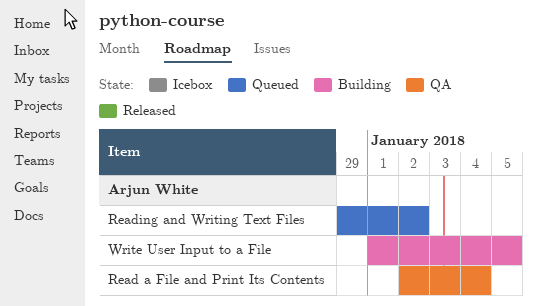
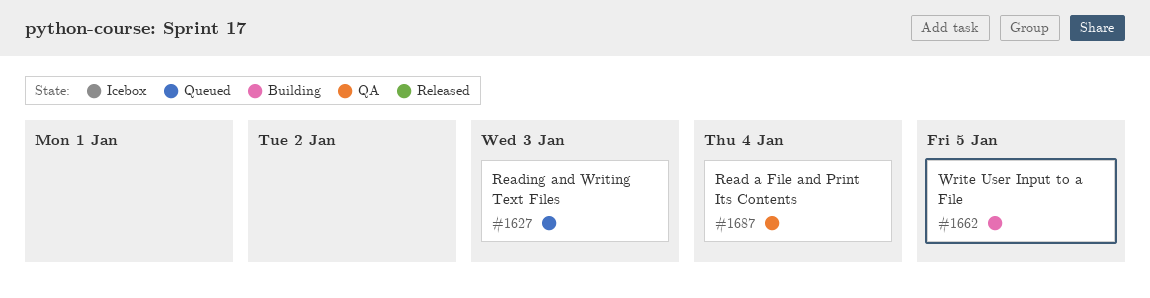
Reading and Writing Text Files, due: Jan 2 -> Jan 3

